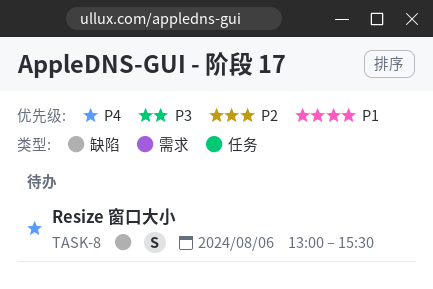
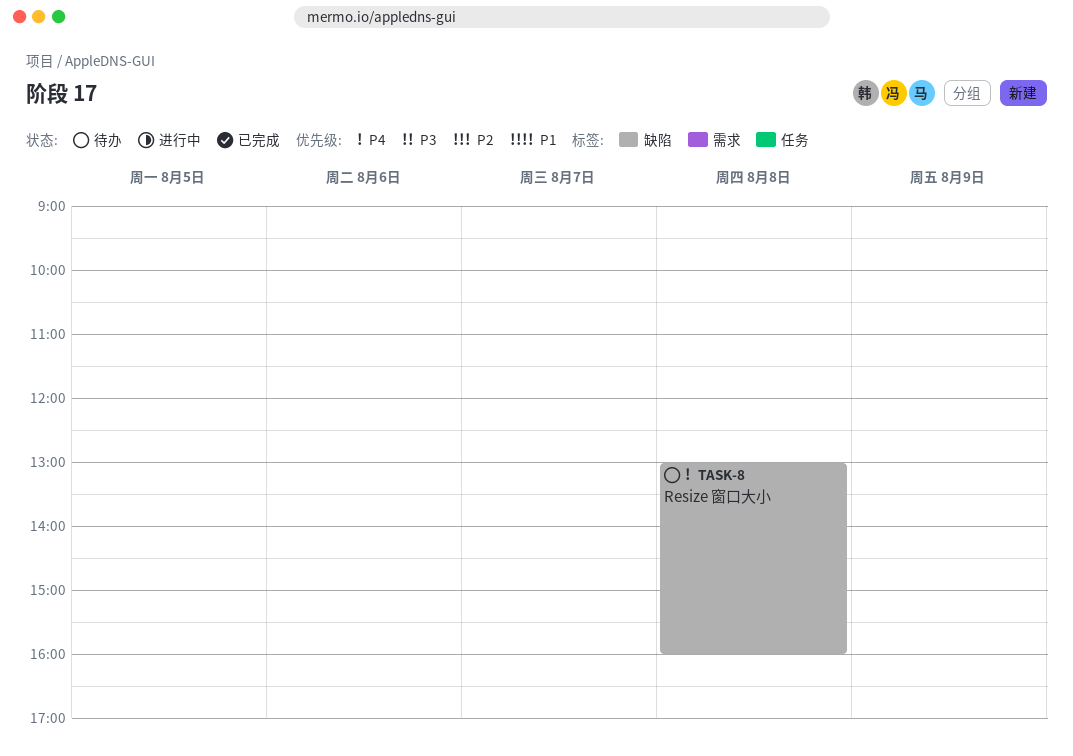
TASK-8, day: Aug 6 -> Aug 8
TASK-8, ends: 15:30 -> 16:00

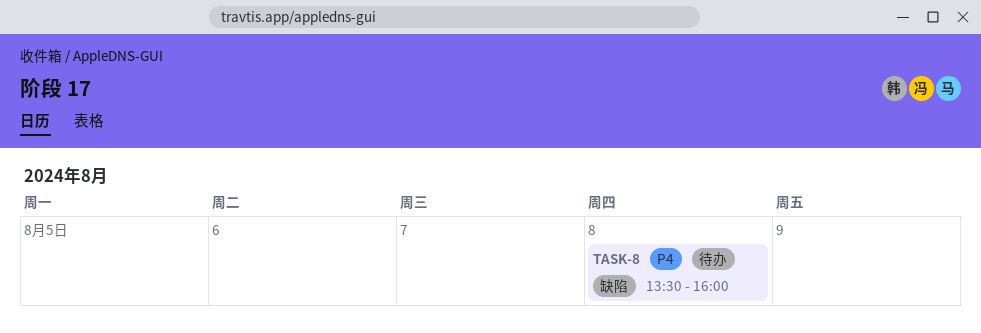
TASK-8, begins: 13:00 -> 13:30

